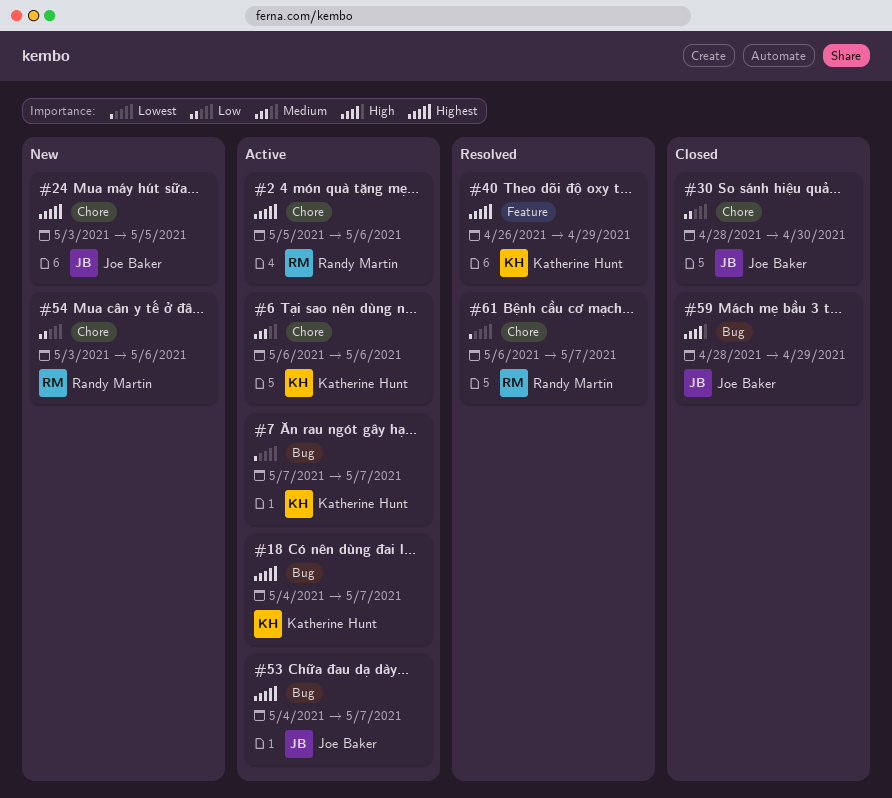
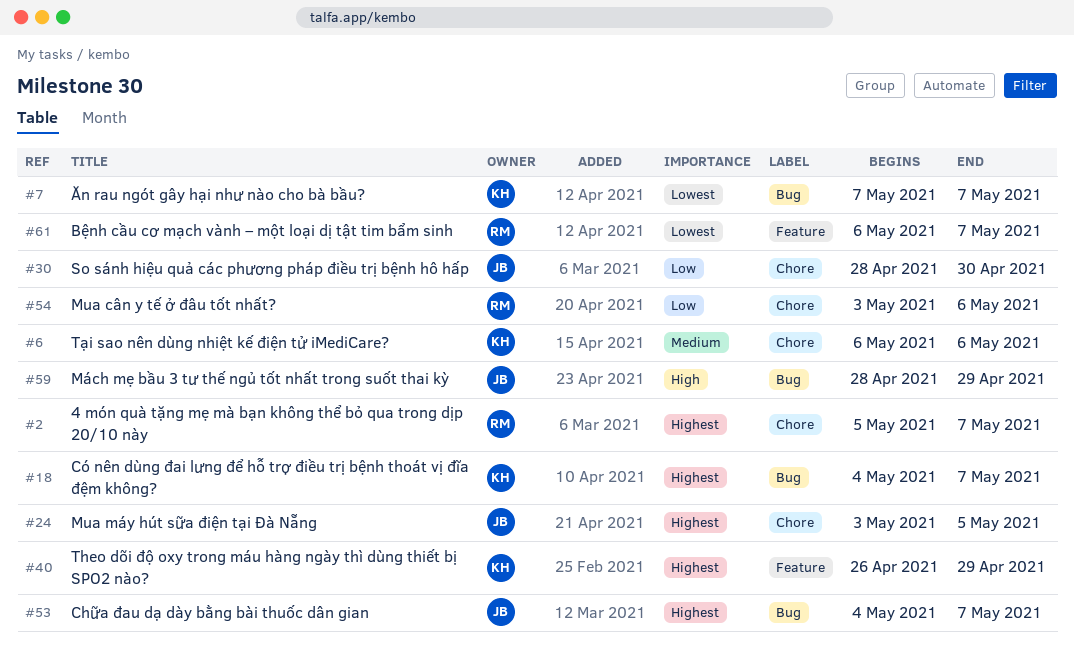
#2, due: May 6 -> May 7
#61, label: Chore -> Feature

